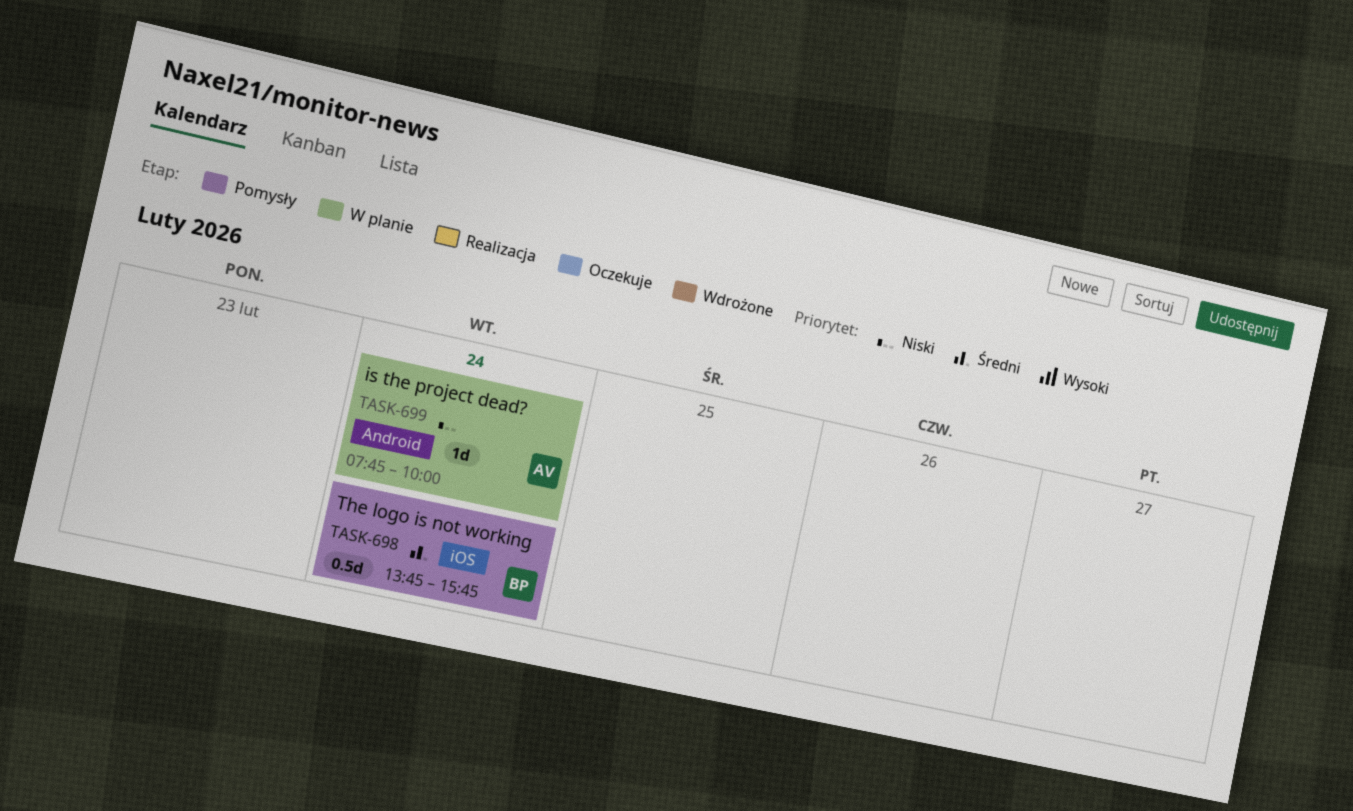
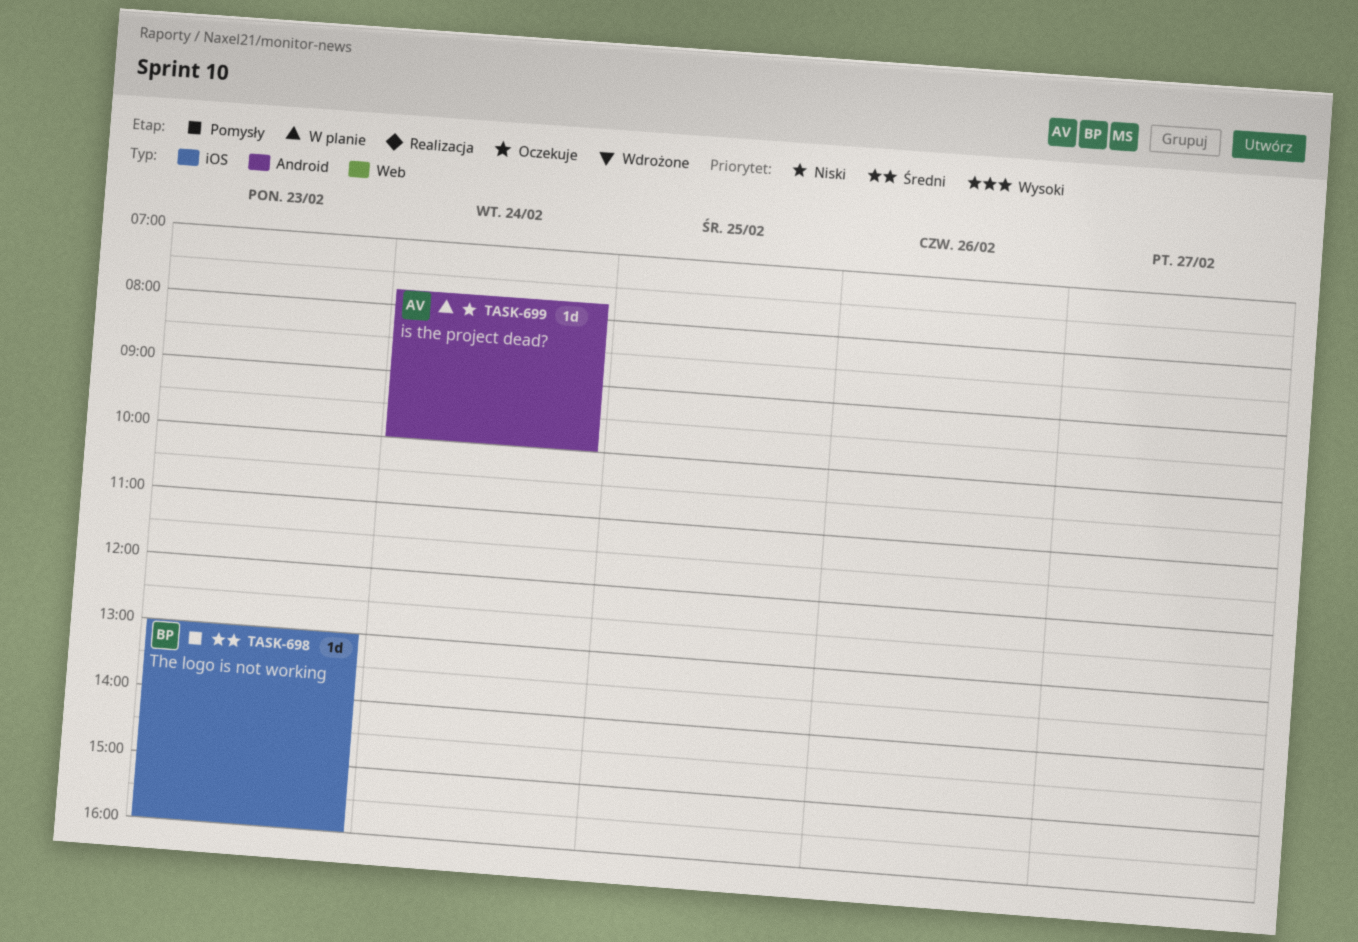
TASK-698, estimate: 0.5d -> 1d
TASK-698, day: Feb 24 -> Feb 23
TASK-698, begins: 13:45 -> 13:00
TASK-698, ends: 15:45 -> 16:00

